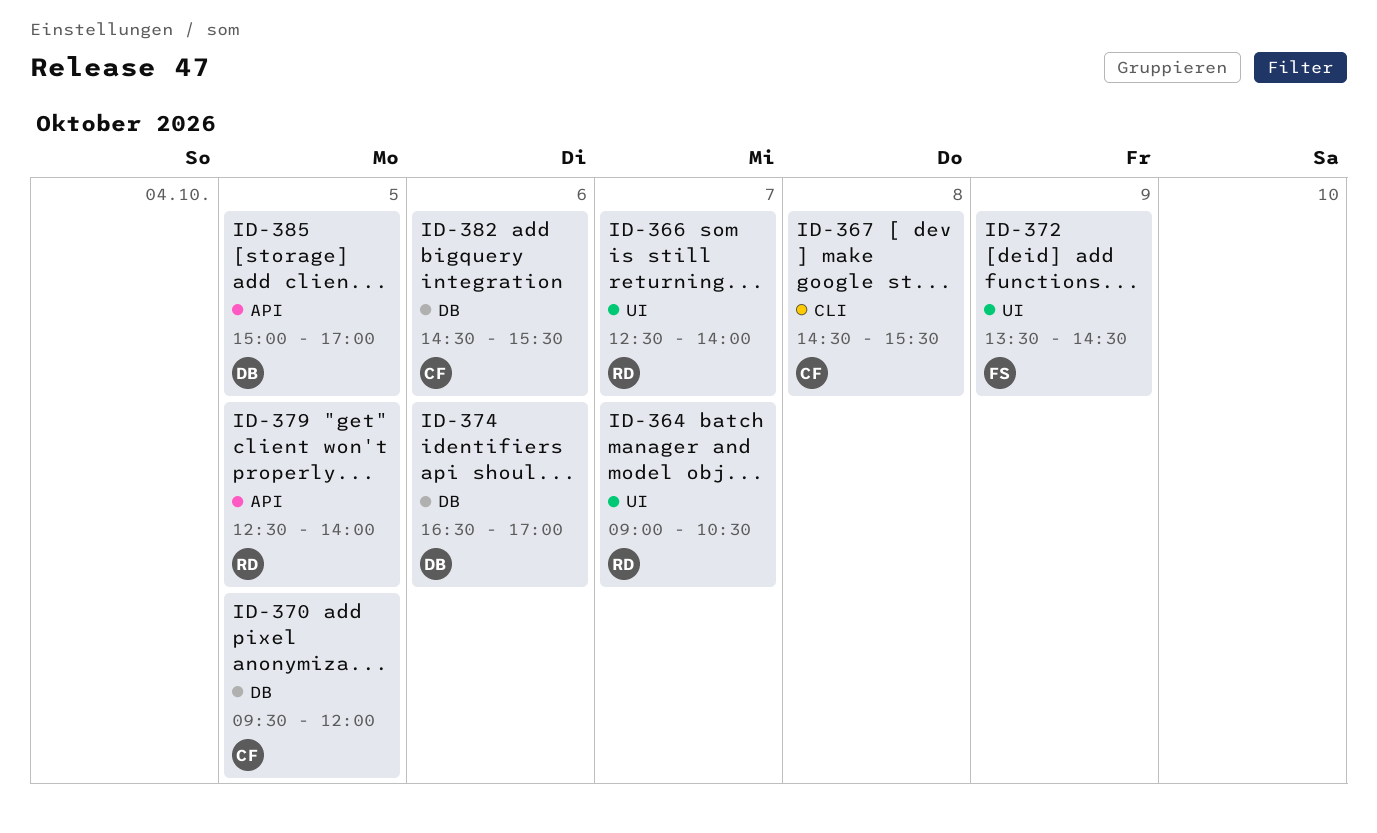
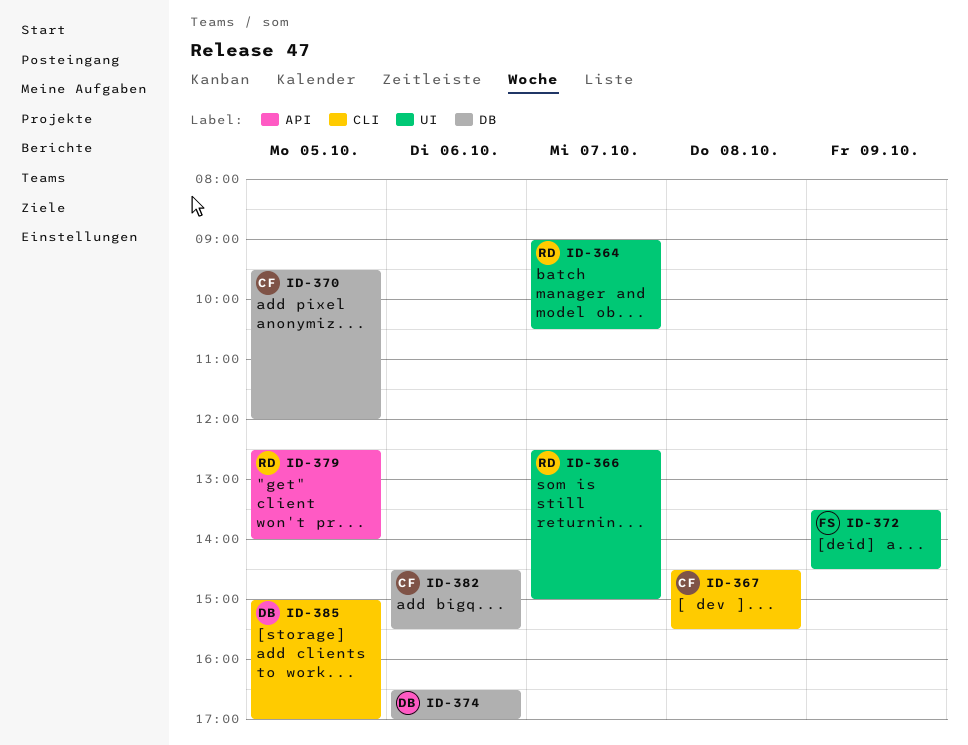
ID-366, ends: 14:00 -> 15:00
ID-385, label: API -> CLI

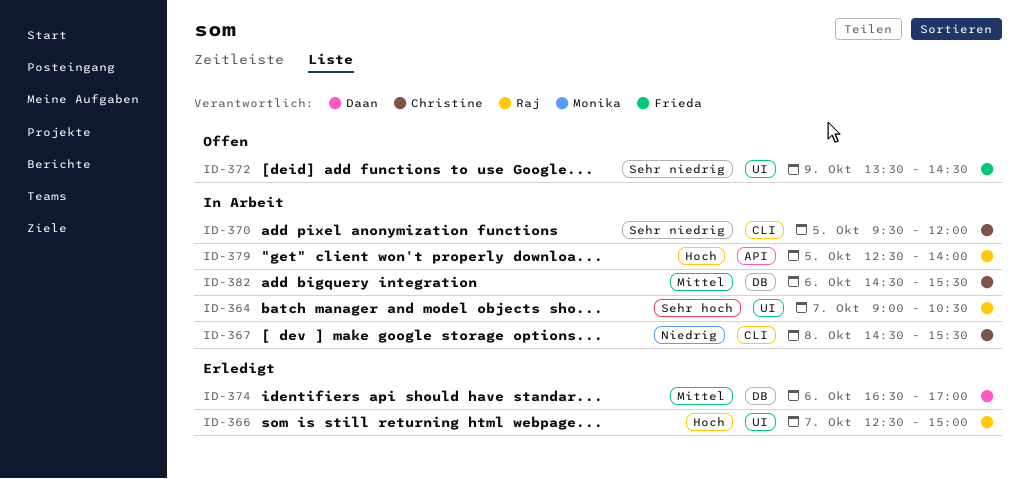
ID-370, label: DB -> CLI
ID-385: present -> none

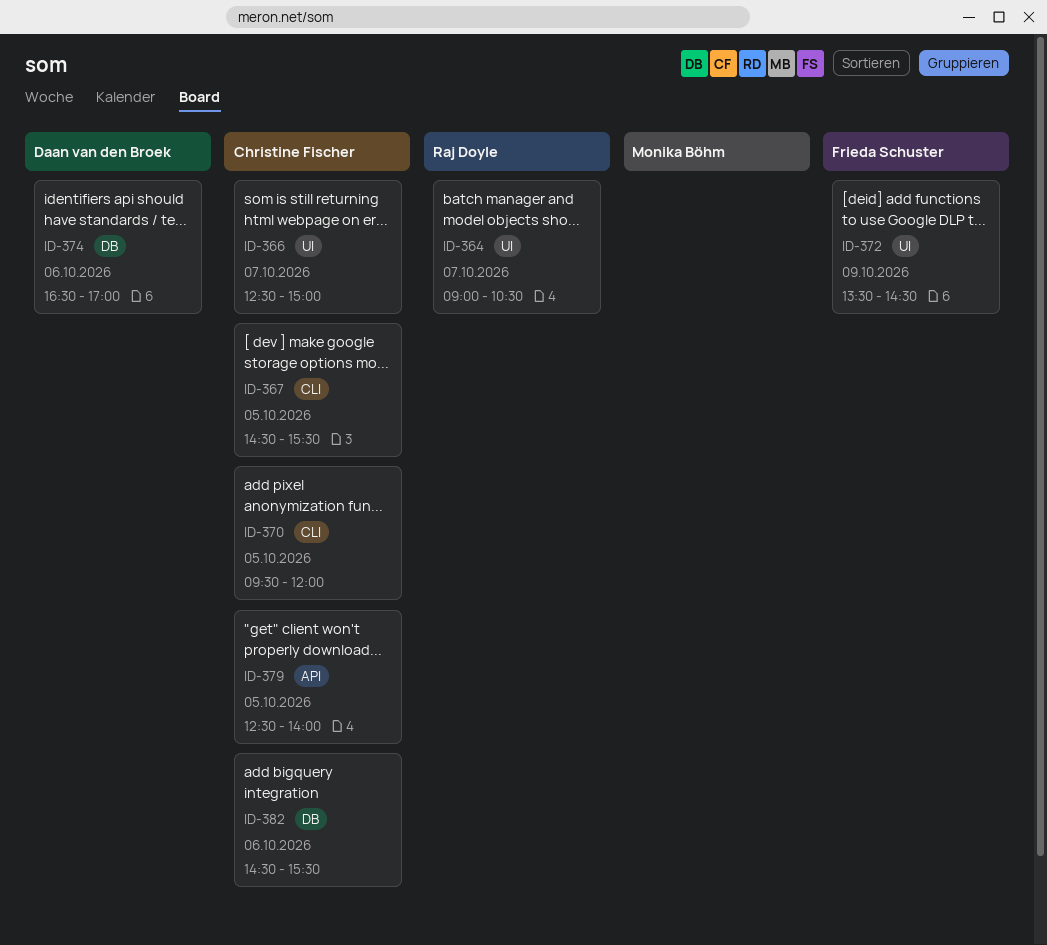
ID-366, owner: Raj Doyle -> Christine Fischer
ID-367, day: Oct 8 -> Oct 5
ID-379, owner: Raj Doyle -> Christine Fischer

